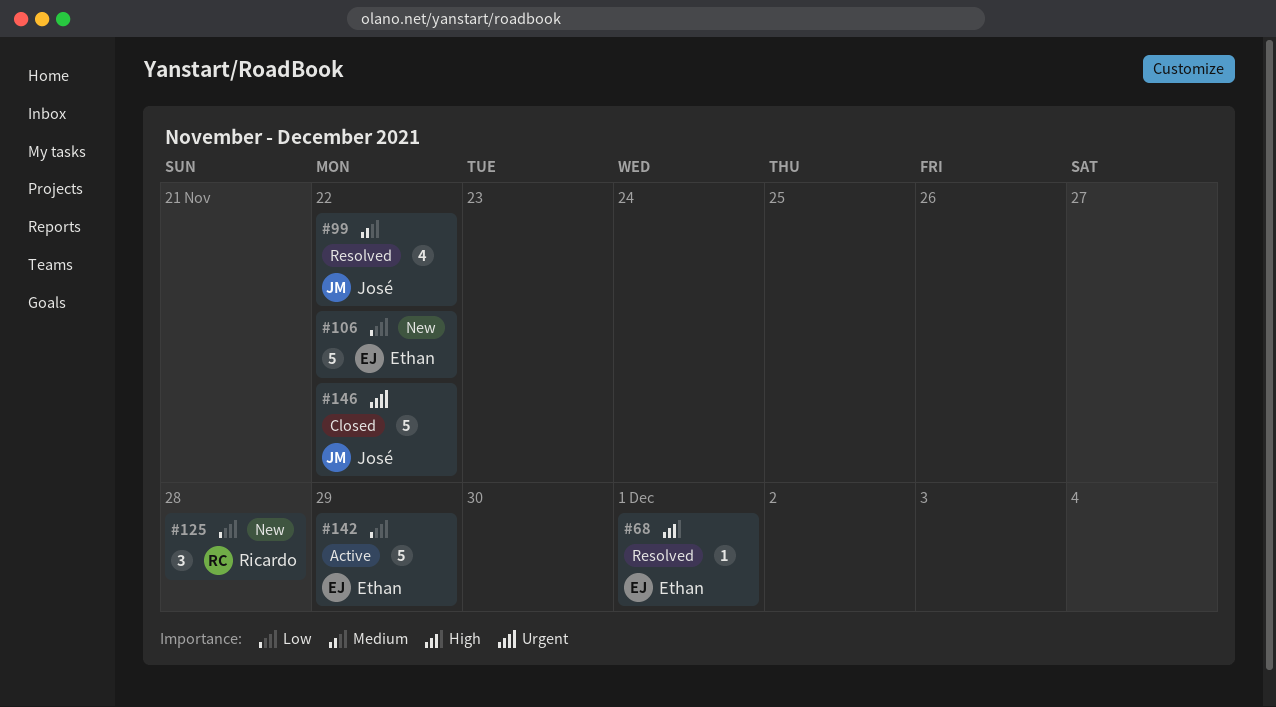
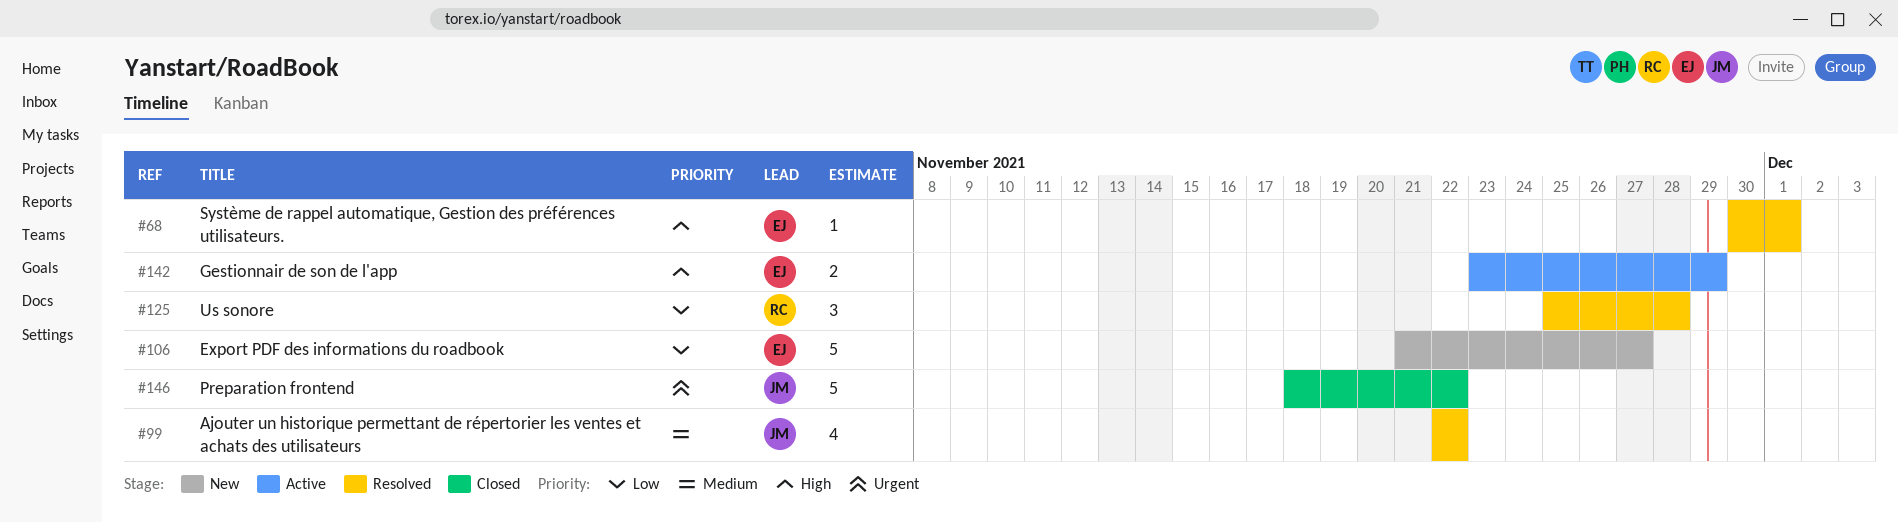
#106, due: Nov 22 -> Nov 27
#125, status: New -> Resolved
#142, priority: Low -> High
#142, estimate: 5 -> 2

